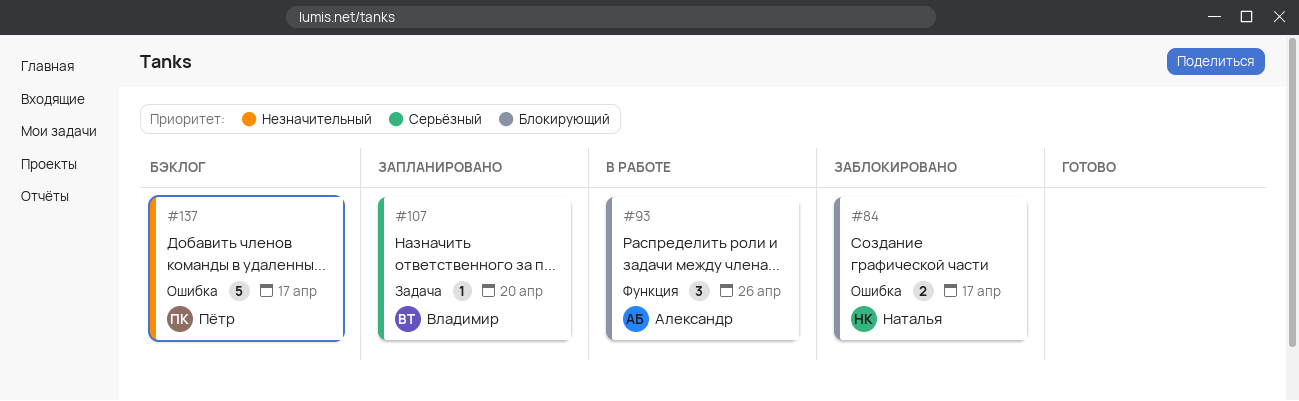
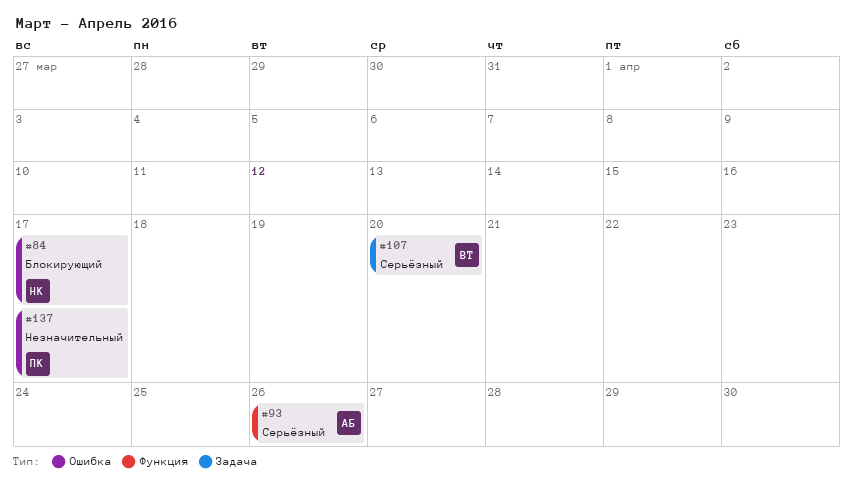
#93, priority: Блокирующий -> Серьёзный

